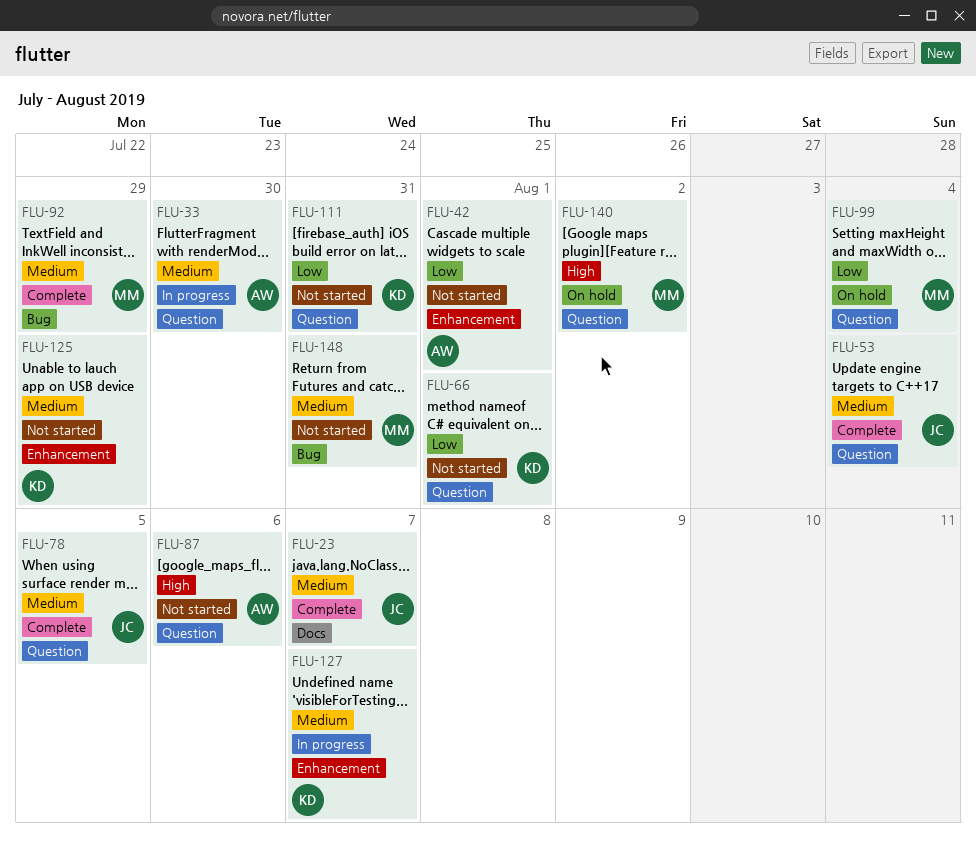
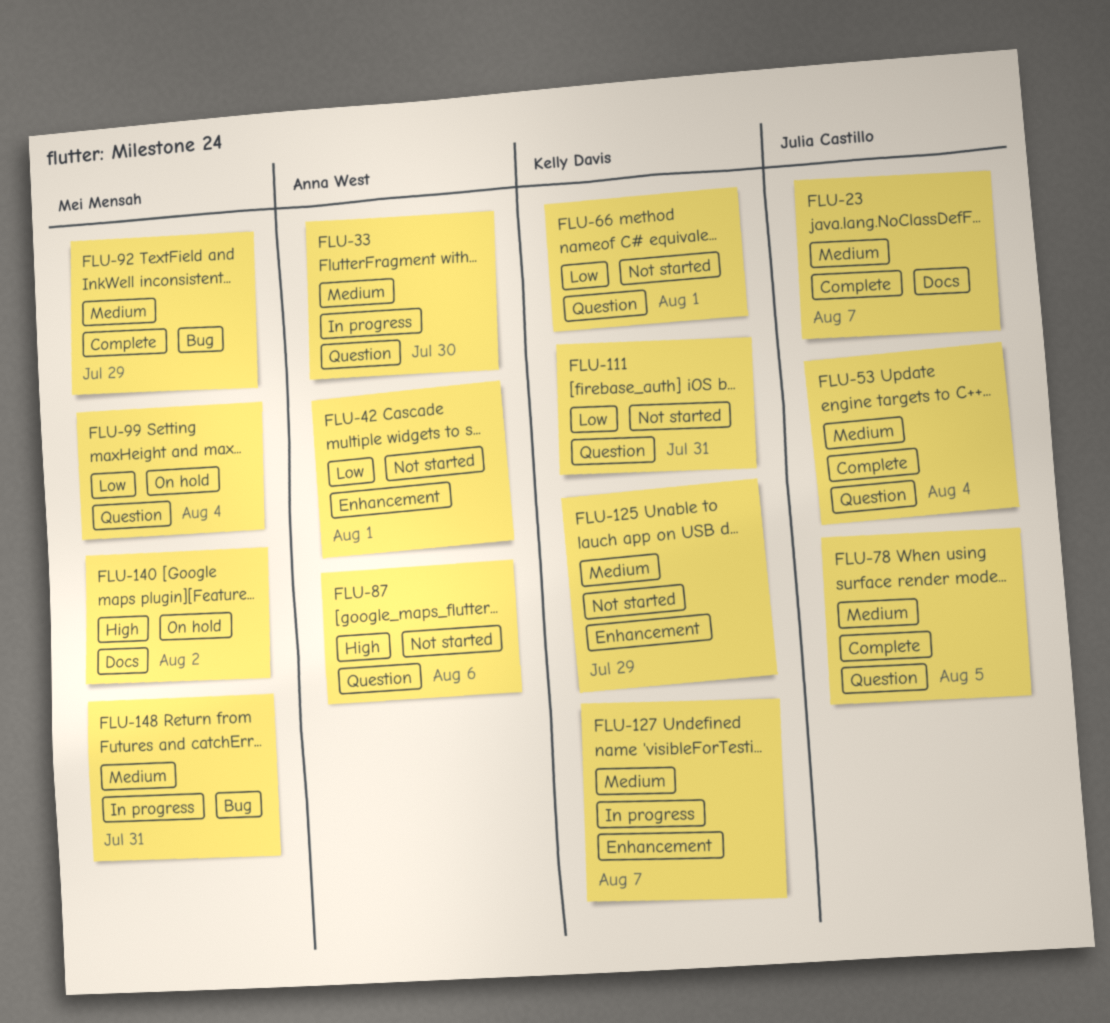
FLU-140, label: Question -> Docs
FLU-148, status: Not started -> In progress

